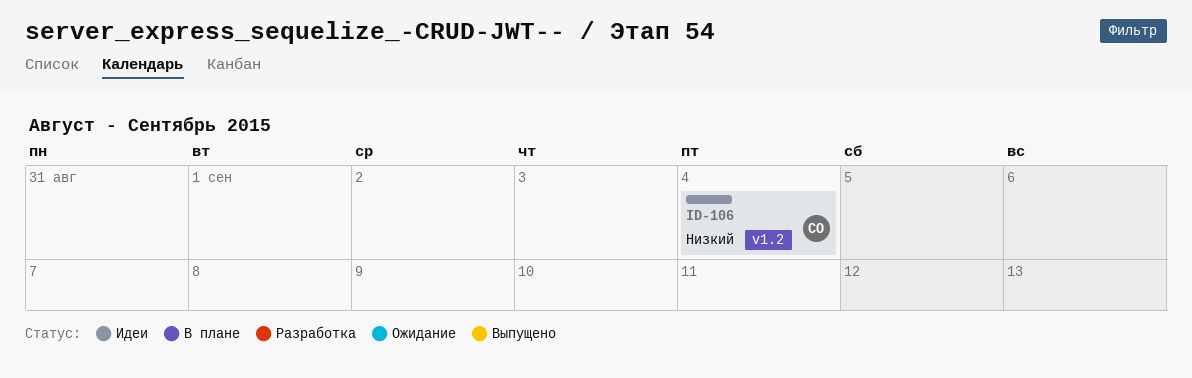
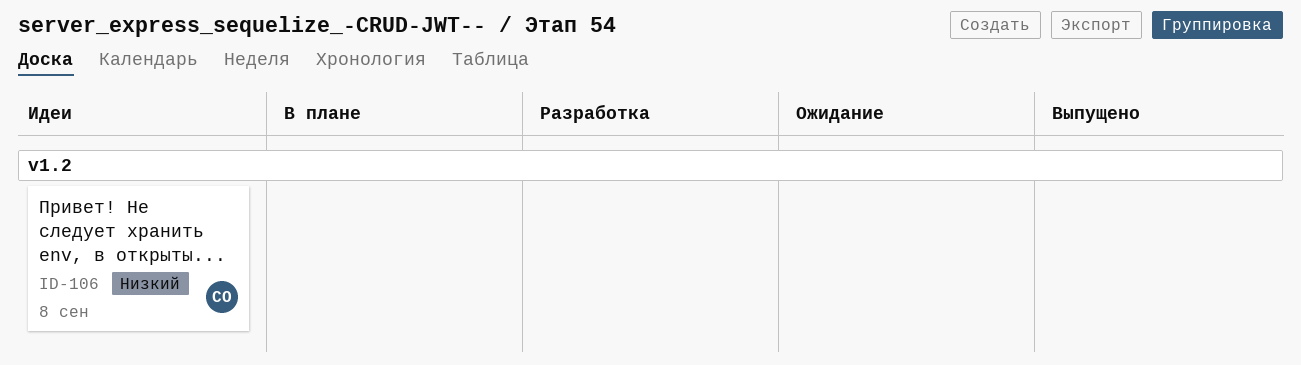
ID-106, due: Sep 4 -> Sep 8

